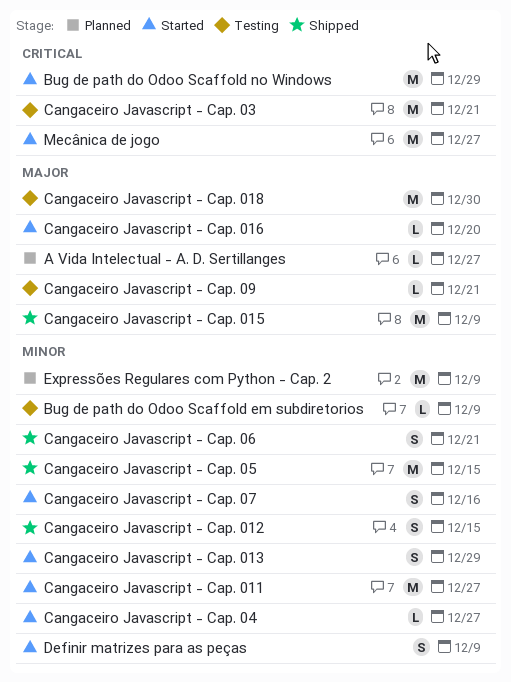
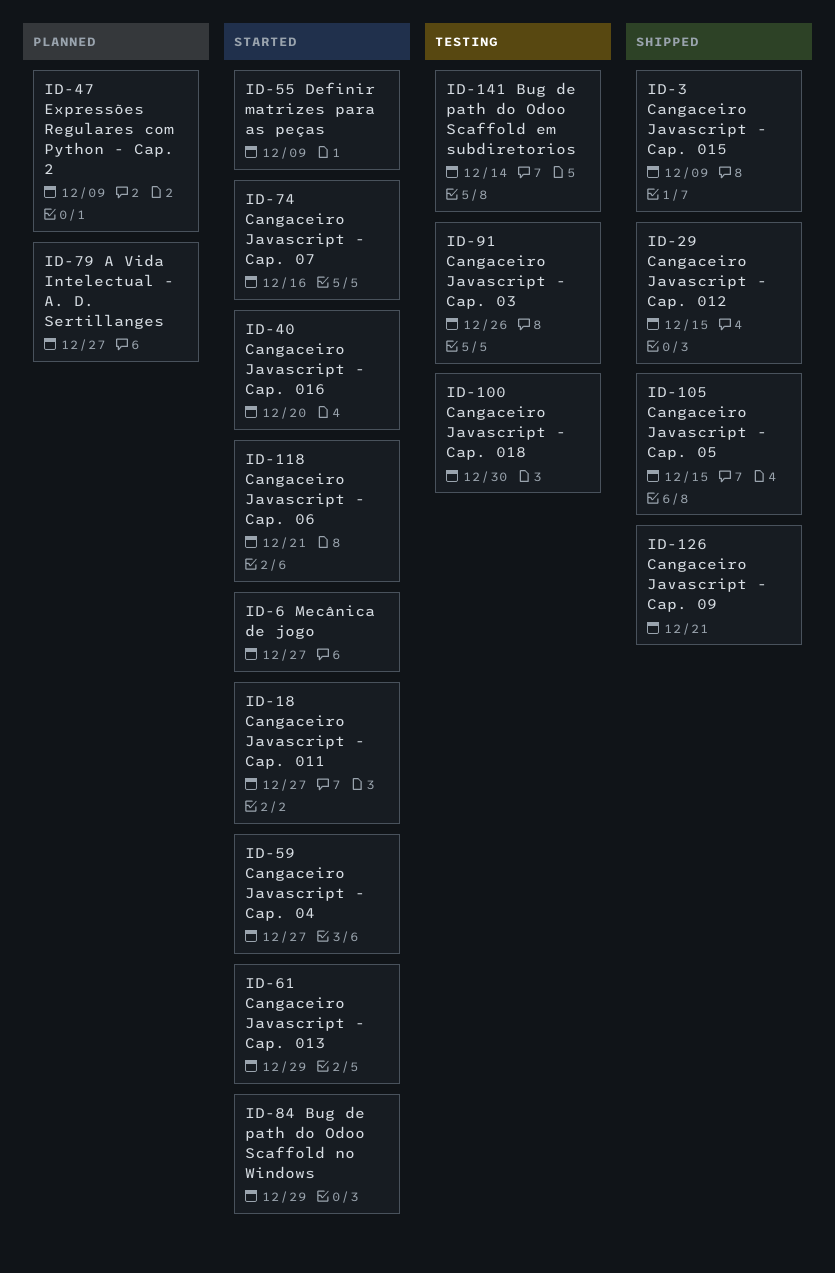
Bug de path do Odoo Scaffold em subdiretorios, due: Dec 9 -> Dec 14
Cangaceiro Javascript - Cap. 03, due: Dec 21 -> Dec 26
Cangaceiro Javascript - Cap. 06, status: Shipped -> Started
Cangaceiro Javascript - Cap. 09, status: Testing -> Shipped

